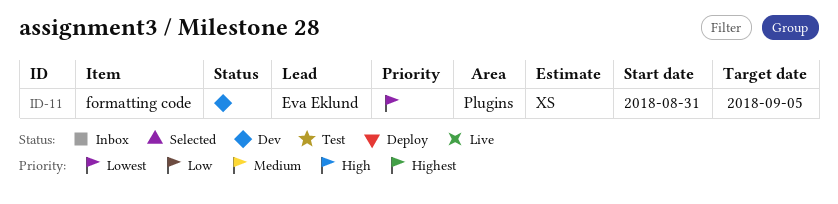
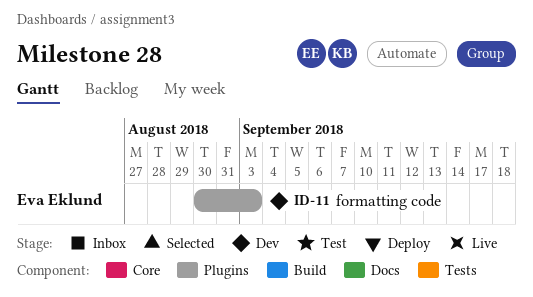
ID-11, start: Aug 31 -> Aug 30
ID-11, due: Sep 5 -> Sep 3

